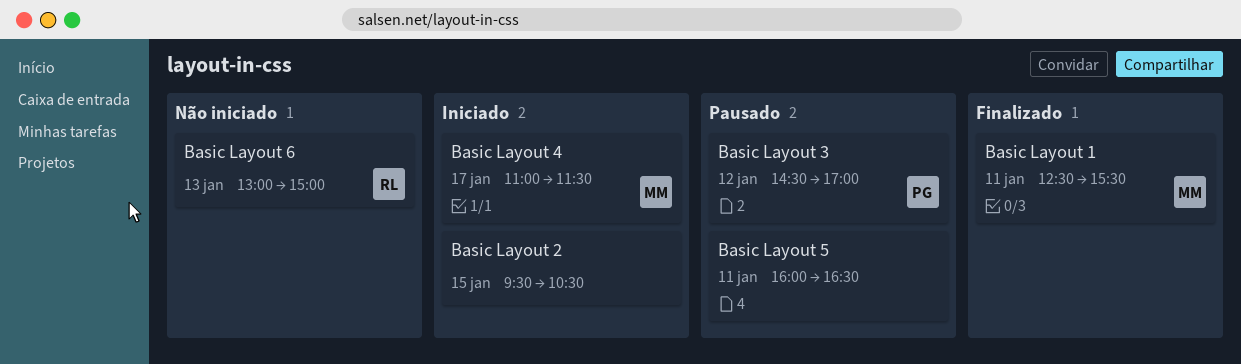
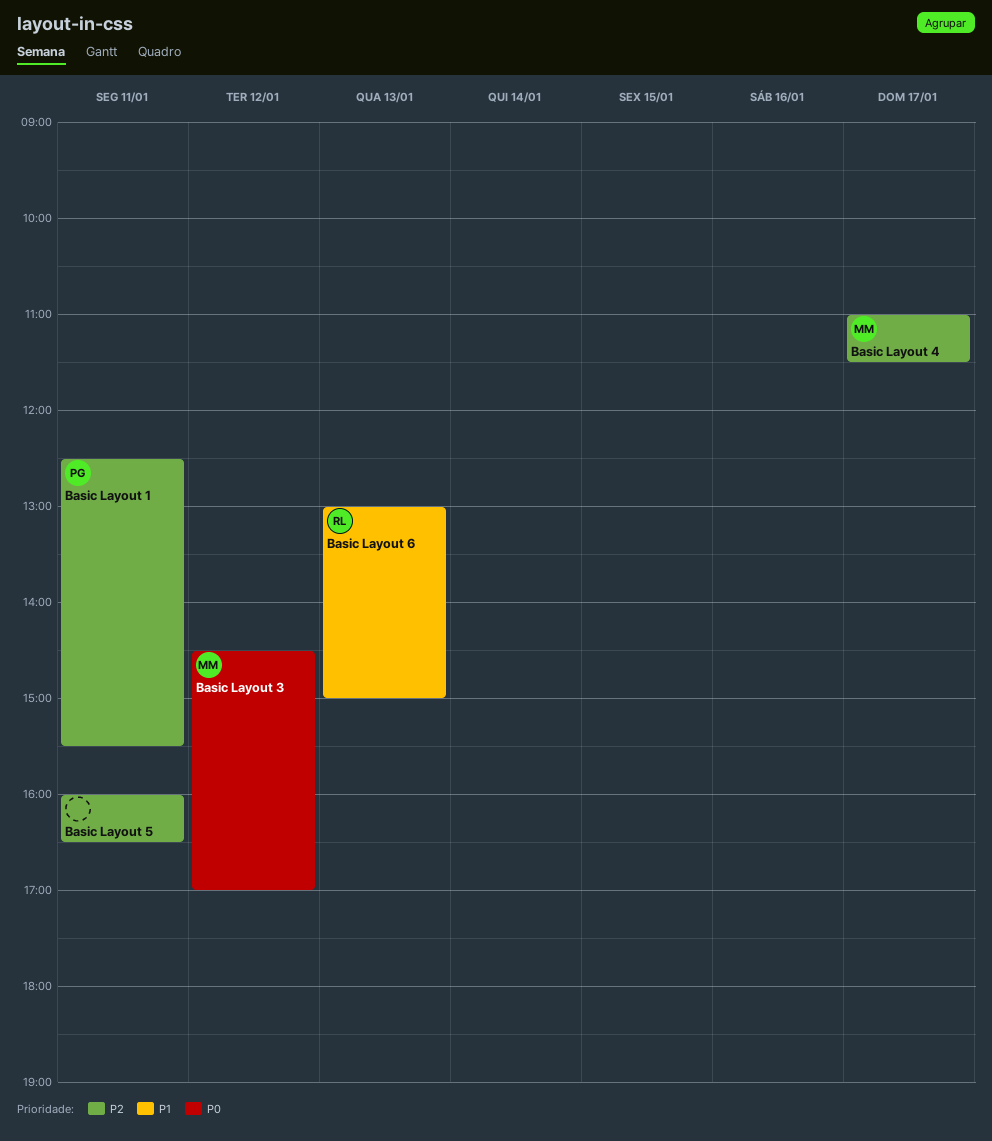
Basic Layout 1, owner: MM -> PG
Basic Layout 2: present -> none
Basic Layout 3, owner: PG -> MM

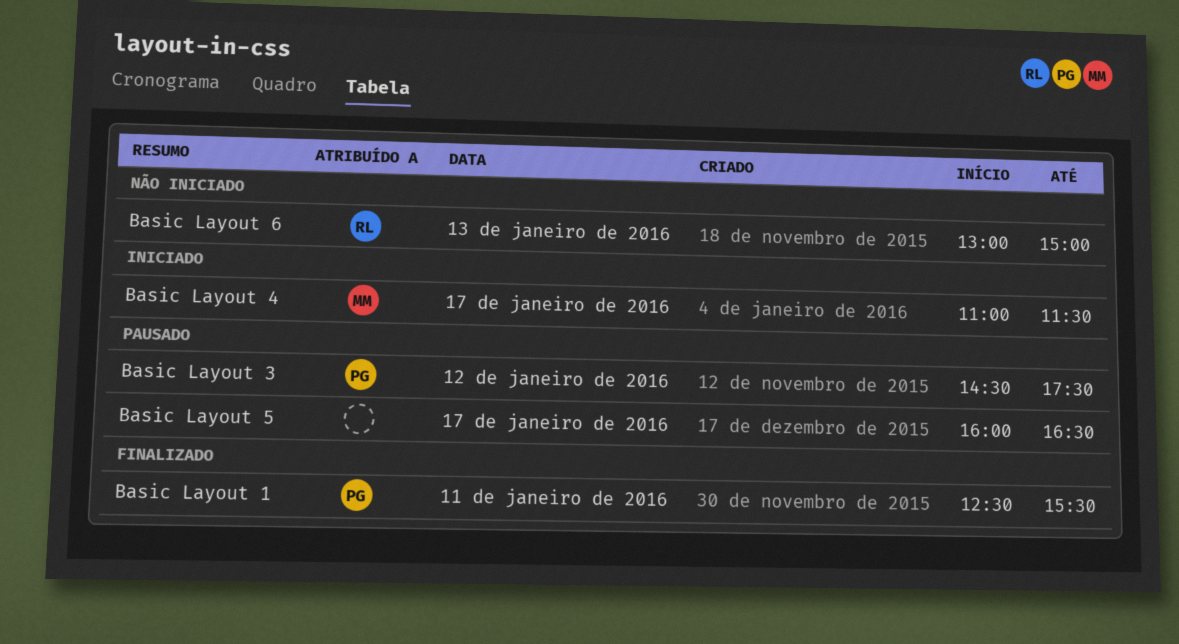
Basic Layout 3, owner: MM -> PG
Basic Layout 3, ends: 17:00 -> 17:30
Basic Layout 5, day: Jan 11 -> Jan 17

